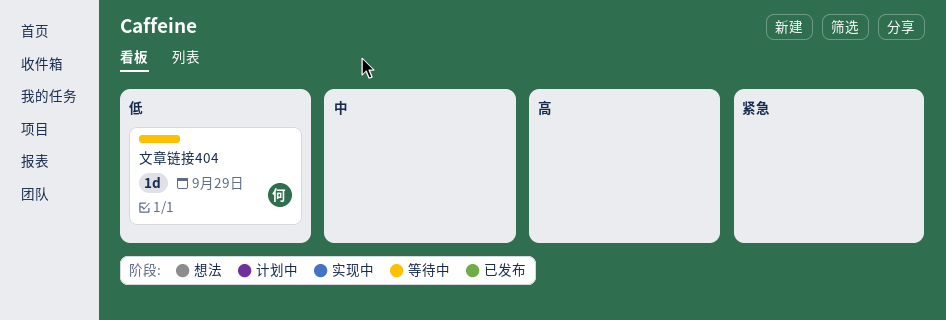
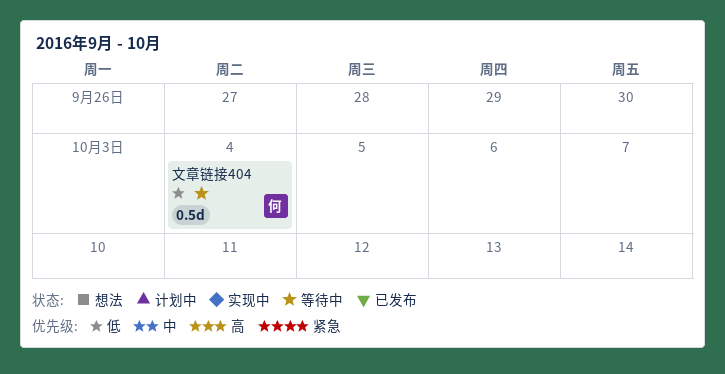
文章链接404, estimate: 1d -> 0.5d
文章链接404, due: Sep 29 -> Oct 4

